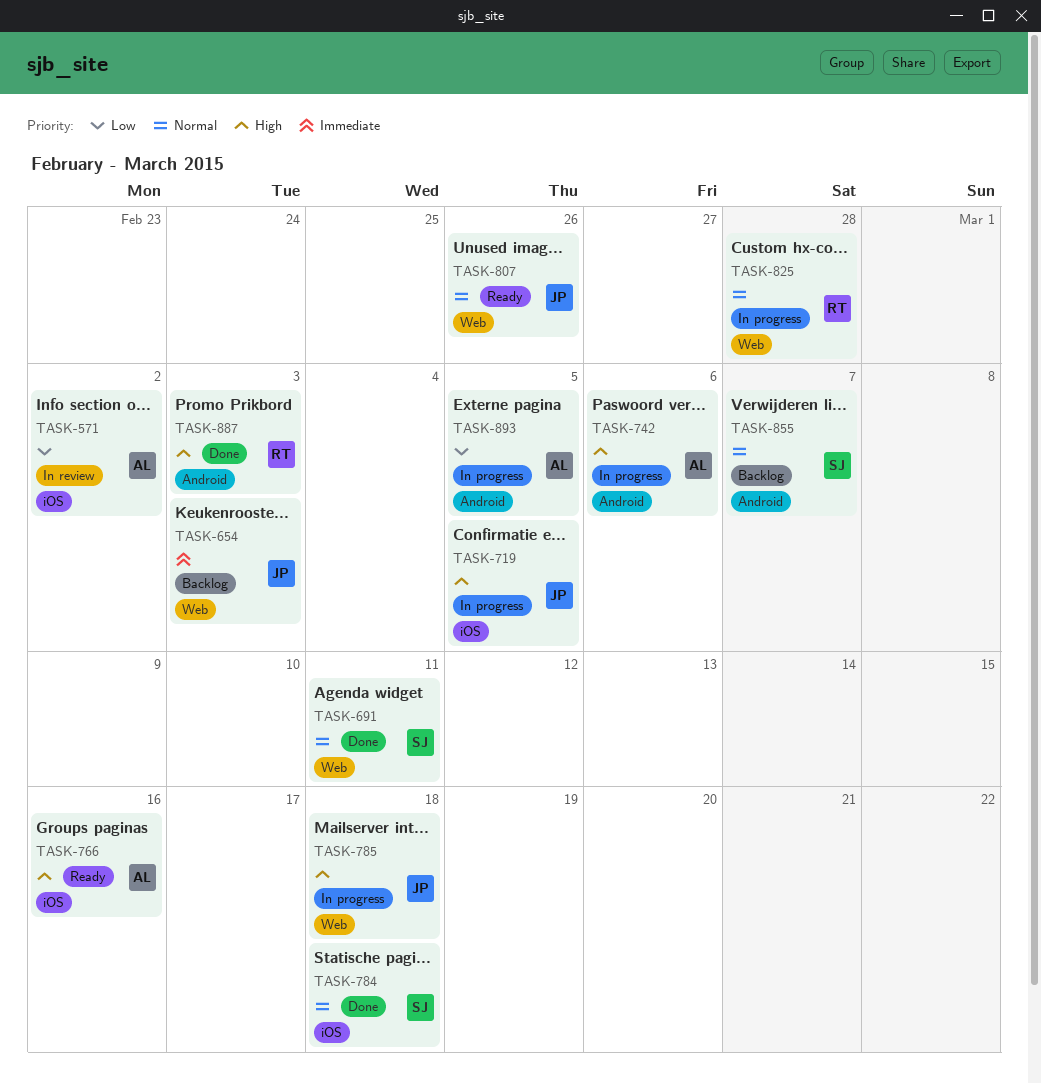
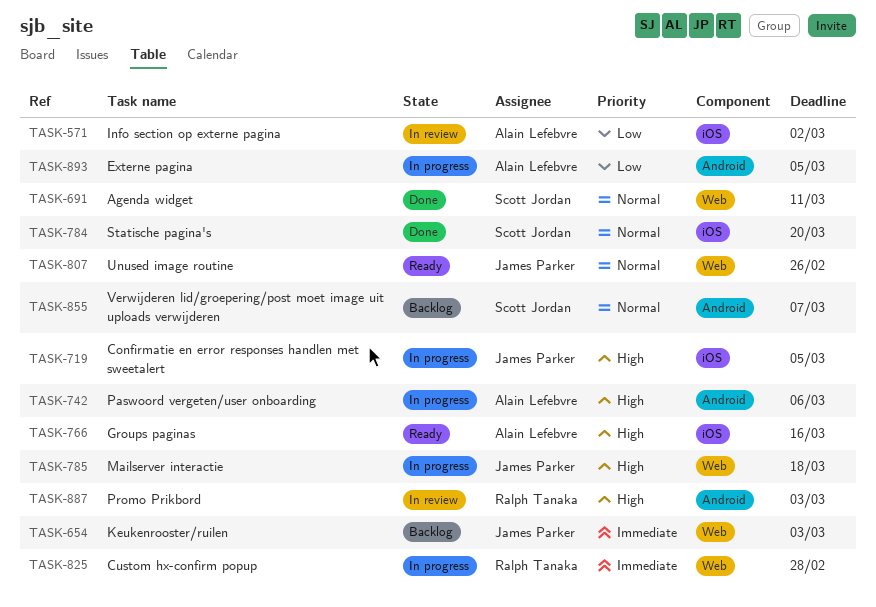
TASK-784, due: Mar 18 -> Mar 20
TASK-825, priority: Normal -> Immediate
TASK-887, status: Done -> In review

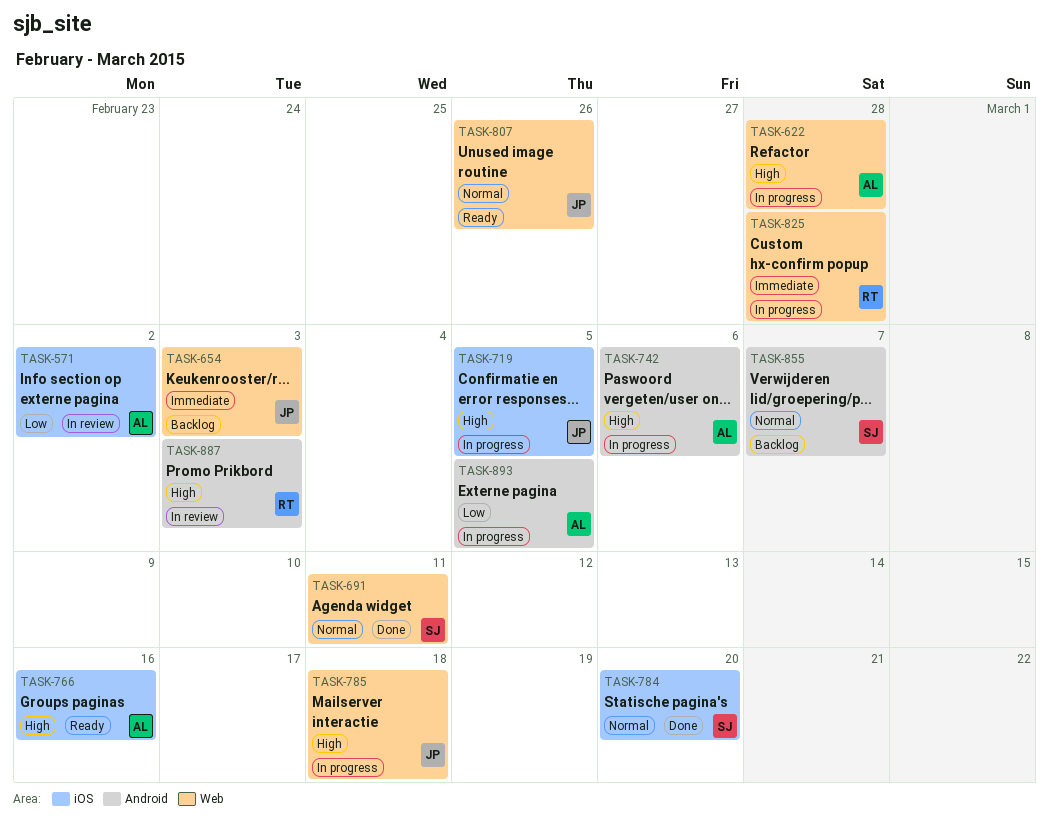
TASK-622: none -> present

